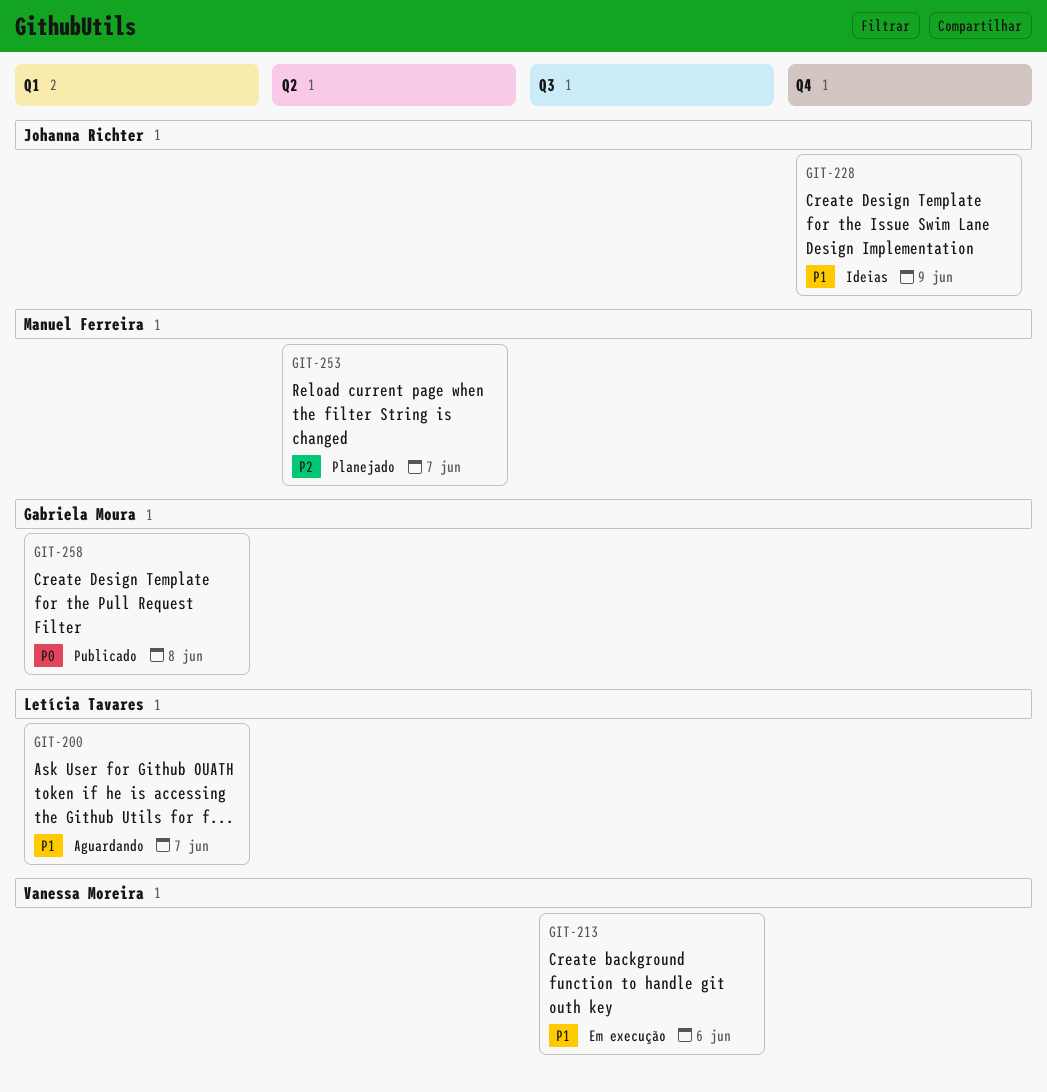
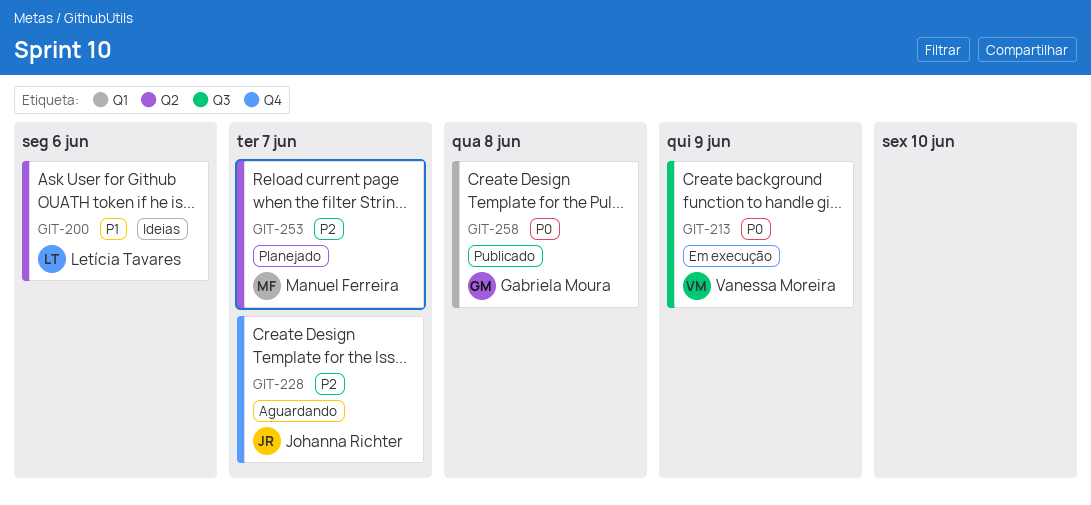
GIT-200, status: Aguardando -> Ideias
GIT-200, label: Q1 -> Q2
GIT-200, due: Jun 7 -> Jun 6
GIT-213, priority: P1 -> P0
GIT-213, due: Jun 6 -> Jun 9
GIT-228, status: Ideias -> Aguardando
GIT-228, priority: P1 -> P2
GIT-228, due: Jun 9 -> Jun 7

